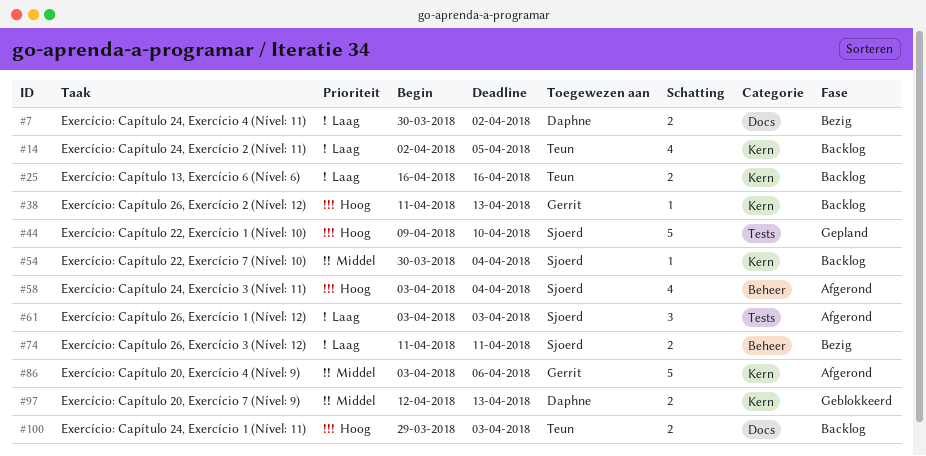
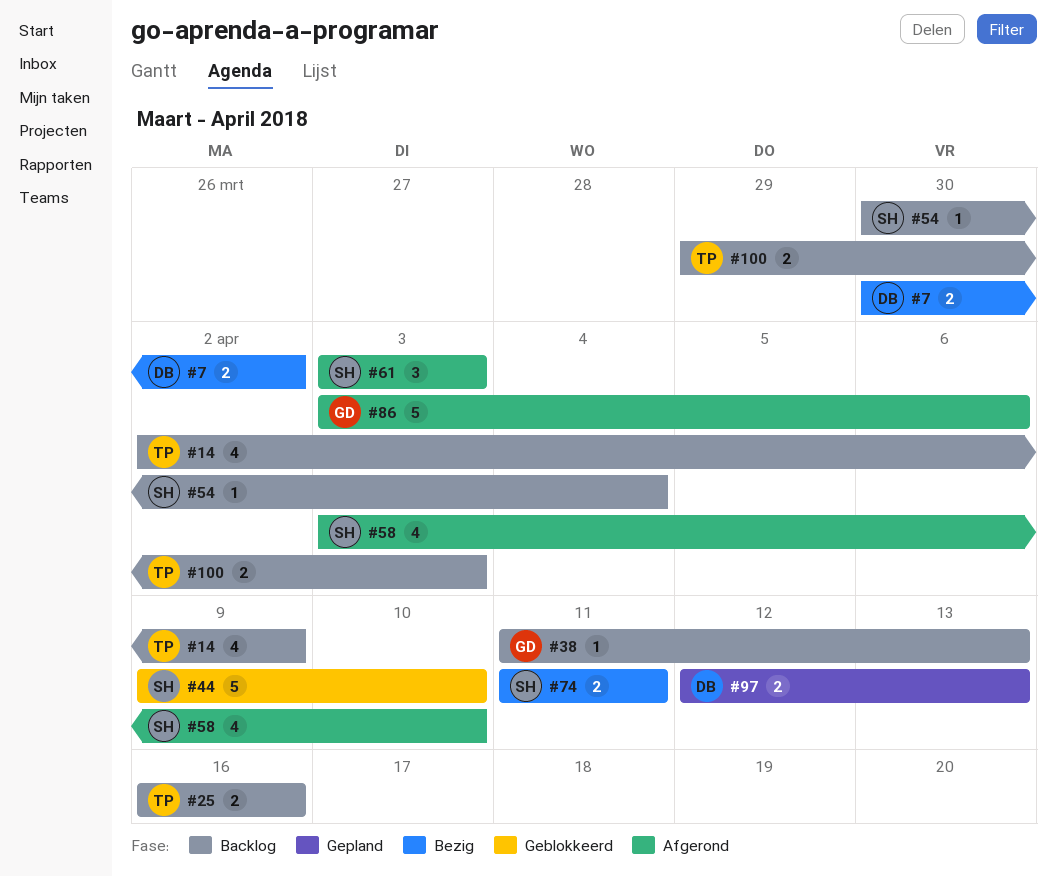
#14, due: Apr 5 -> Apr 9
#44, status: Gepland -> Geblokkeerd
#58, due: Apr 4 -> Apr 10
#97, status: Geblokkeerd -> Gepland

